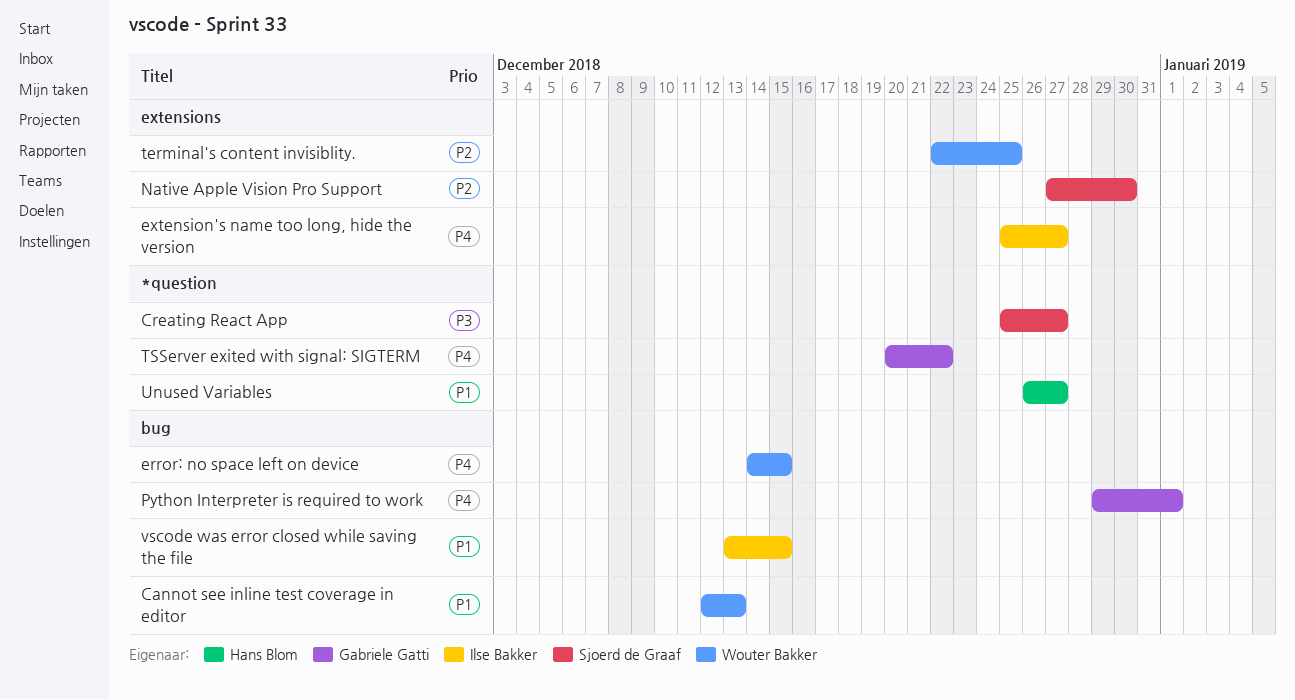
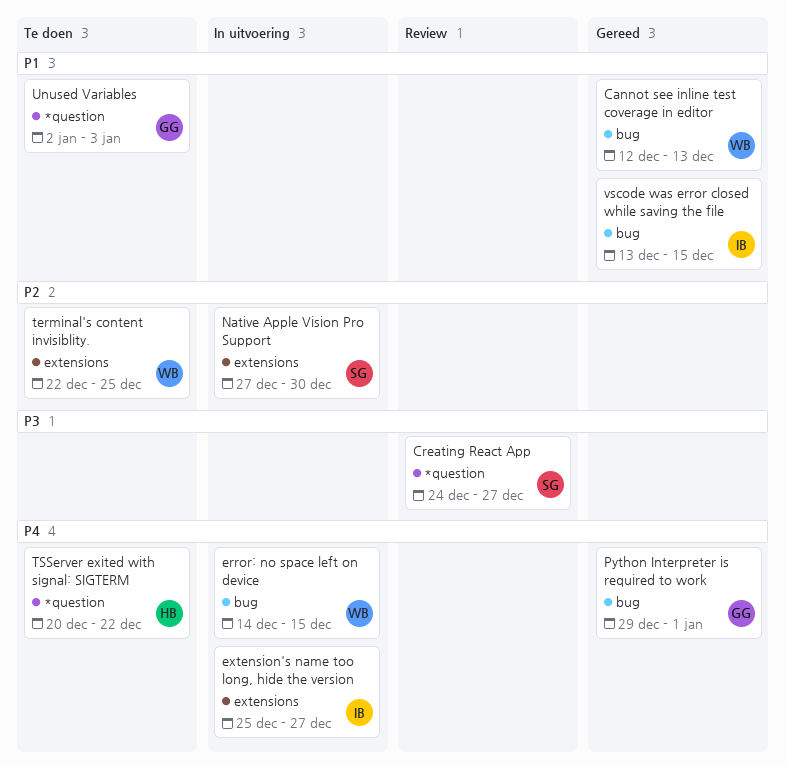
Creating React App, start: Dec 25 -> Dec 24
TSServer exited with signal: SIGTERM, owner: Gabriele Gatti -> Hans Blom
Unused Variables, owner: Hans Blom -> Gabriele Gatti
Unused Variables, start: Dec 26 -> Jan 2
Unused Variables, due: Dec 27 -> Jan 3

